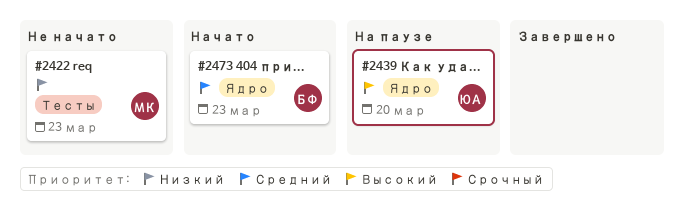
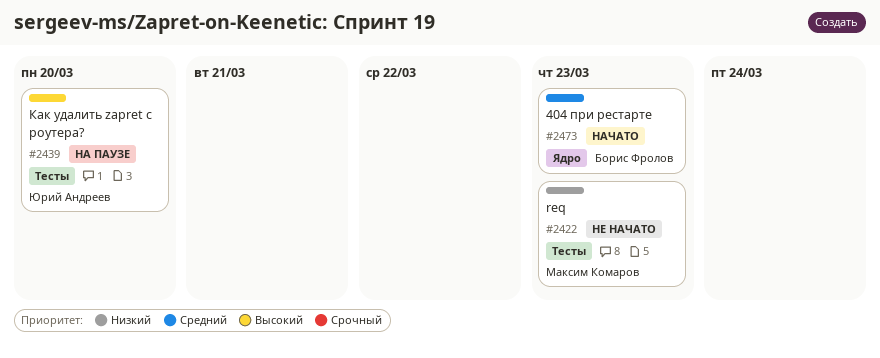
#2439, label: Ядро -> Тесты

